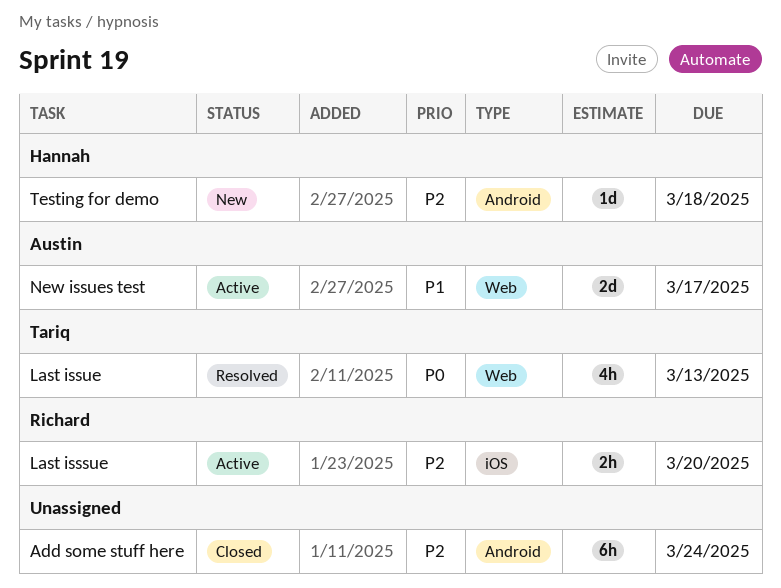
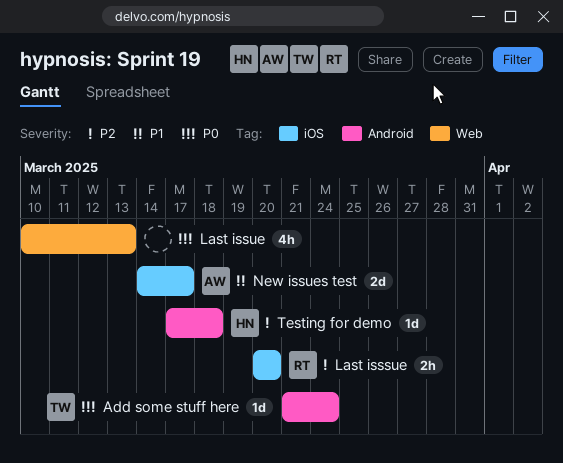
Add some stuff here, owner: none -> Tariq
Add some stuff here, priority: P2 -> P0
Add some stuff here, estimate: 6h -> 1d
Last issue, owner: Tariq -> none
New issues test, label: Web -> iOS

